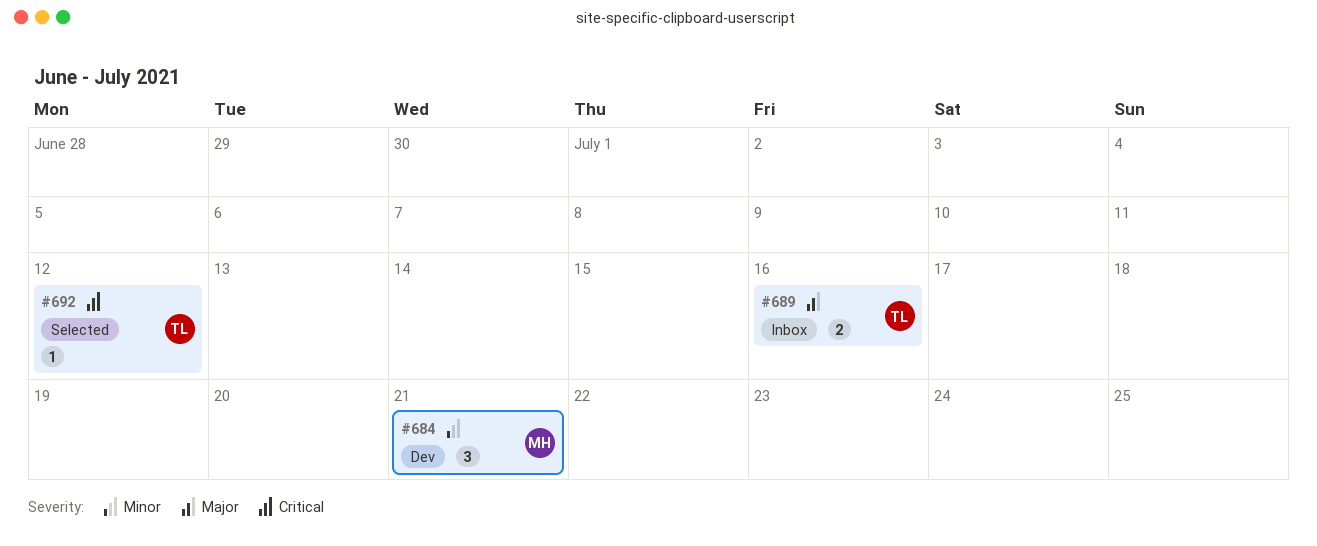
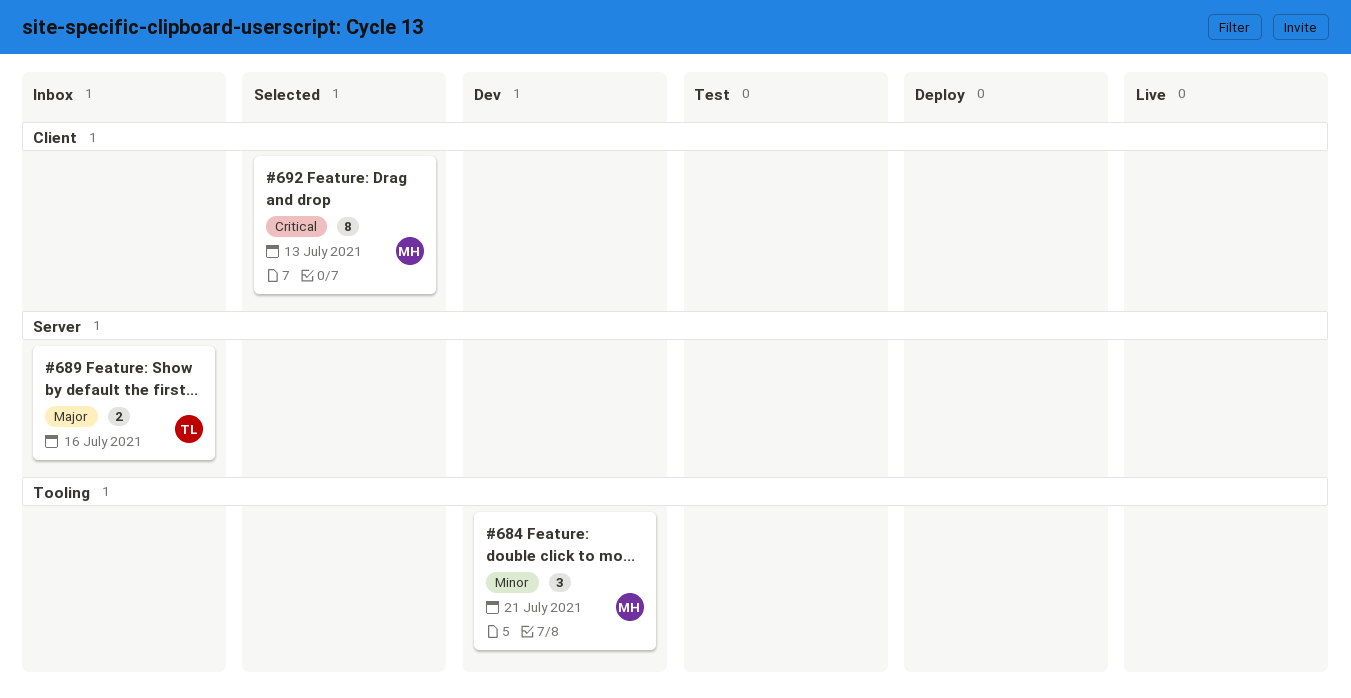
#692, owner: TL -> MH
#692, estimate: 1 -> 8
#692, due: Jul 12 -> Jul 13

